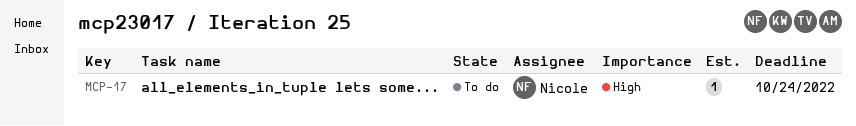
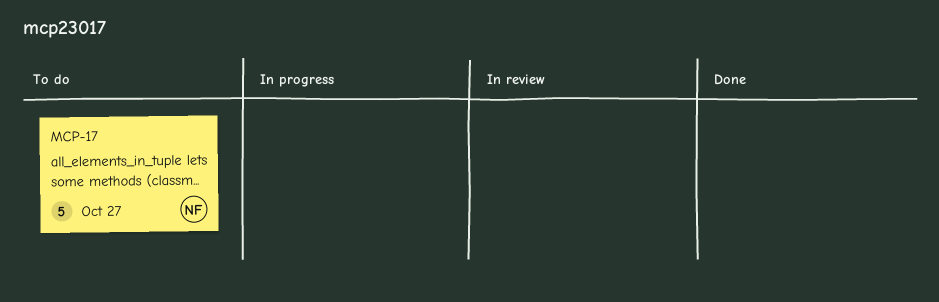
MCP-17, estimate: 1 -> 5
MCP-17, due: Oct 24 -> Oct 27

